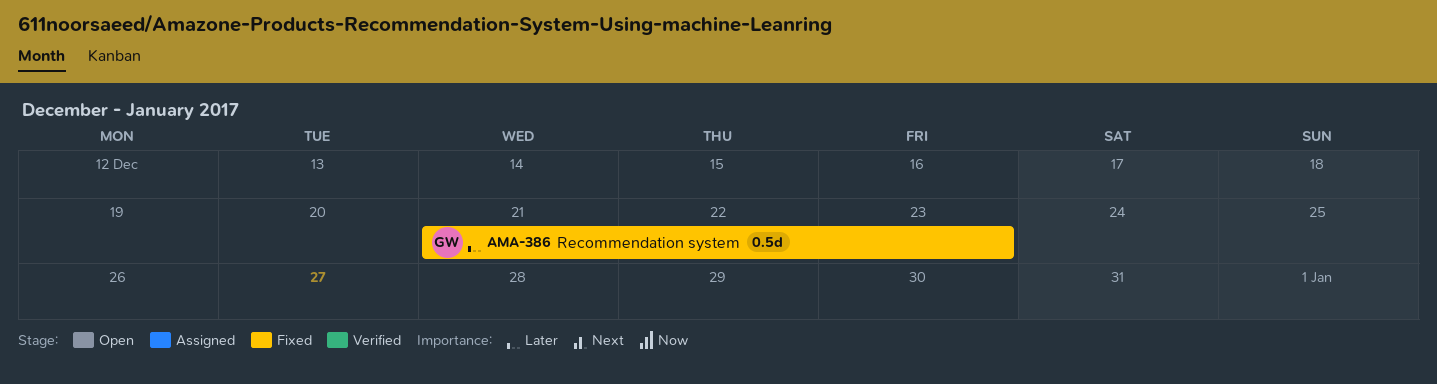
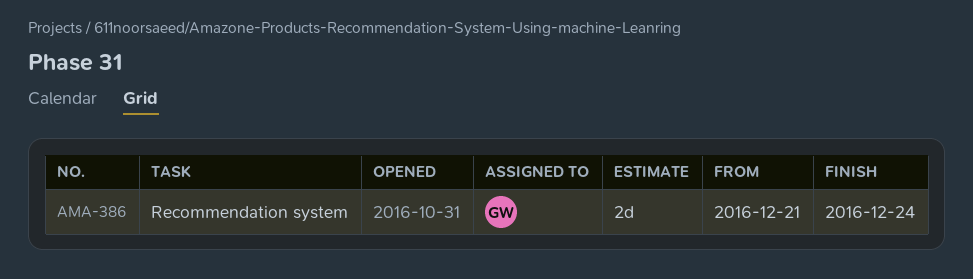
AMA-386, estimate: 0.5d -> 2d
AMA-386, due: Dec 23 -> Dec 24

